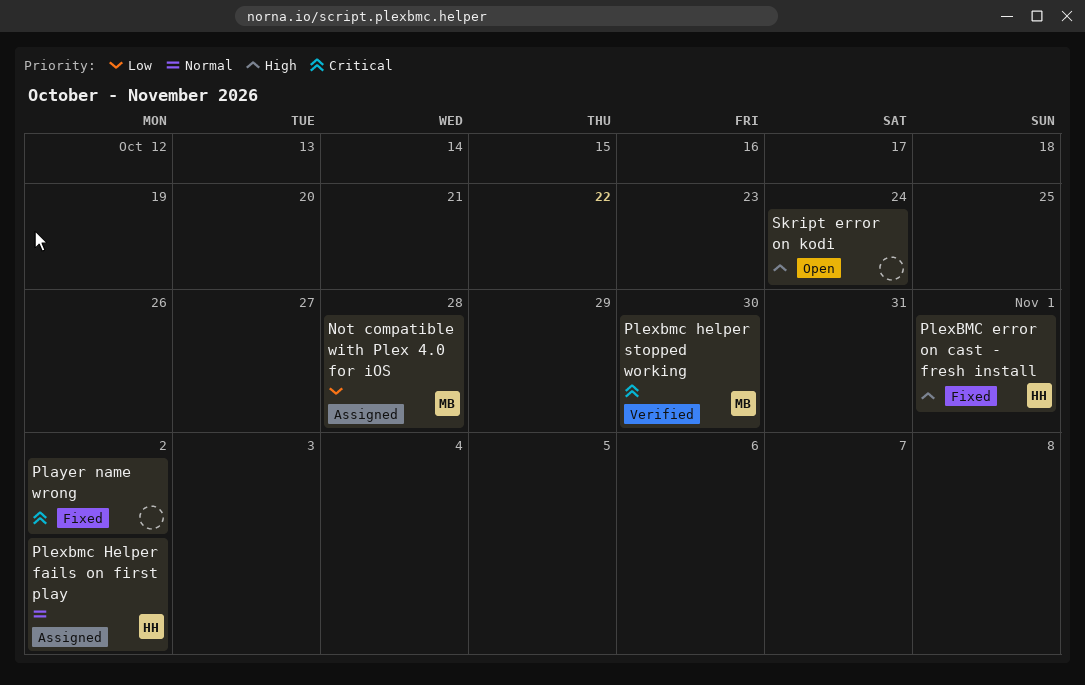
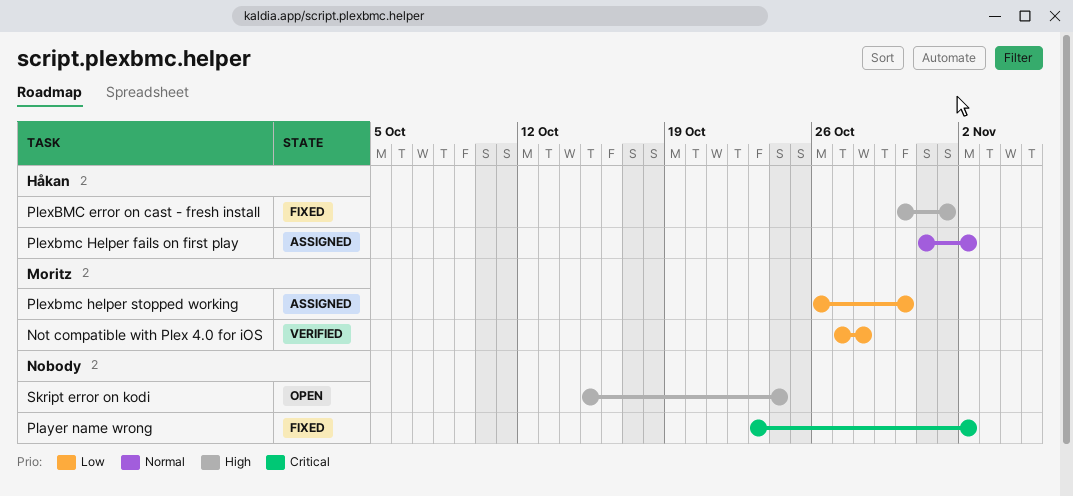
Not compatible with Plex 4.0 for iOS, status: Assigned -> Verified
Plexbmc helper stopped working, status: Verified -> Assigned
Plexbmc helper stopped working, priority: Critical -> Low

